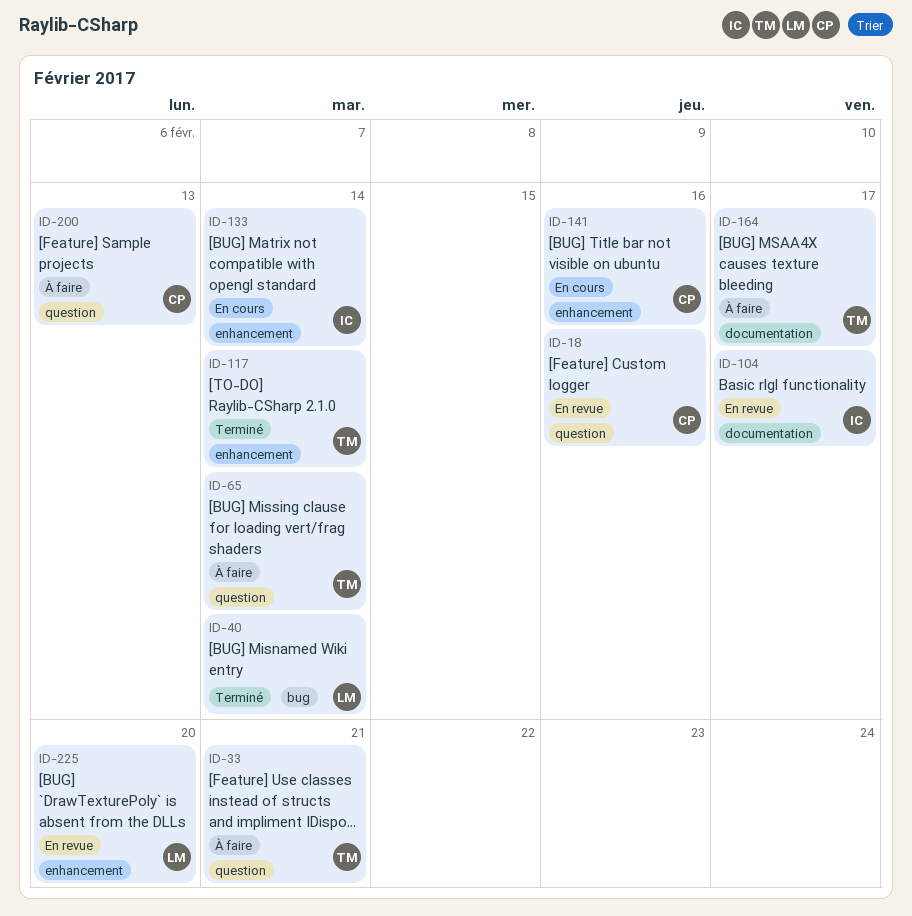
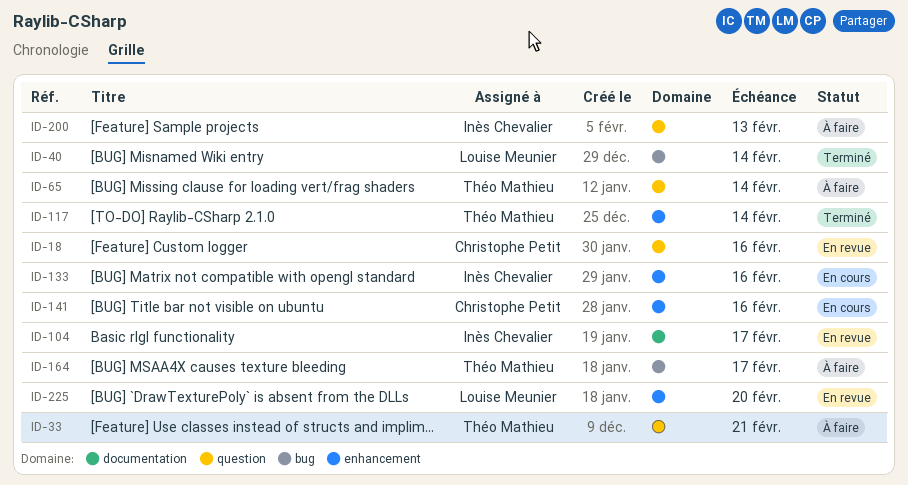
ID-133, due: Feb 14 -> Feb 16
ID-164, label: documentation -> bug
ID-200, owner: Christophe Petit -> Inès Chevalier

